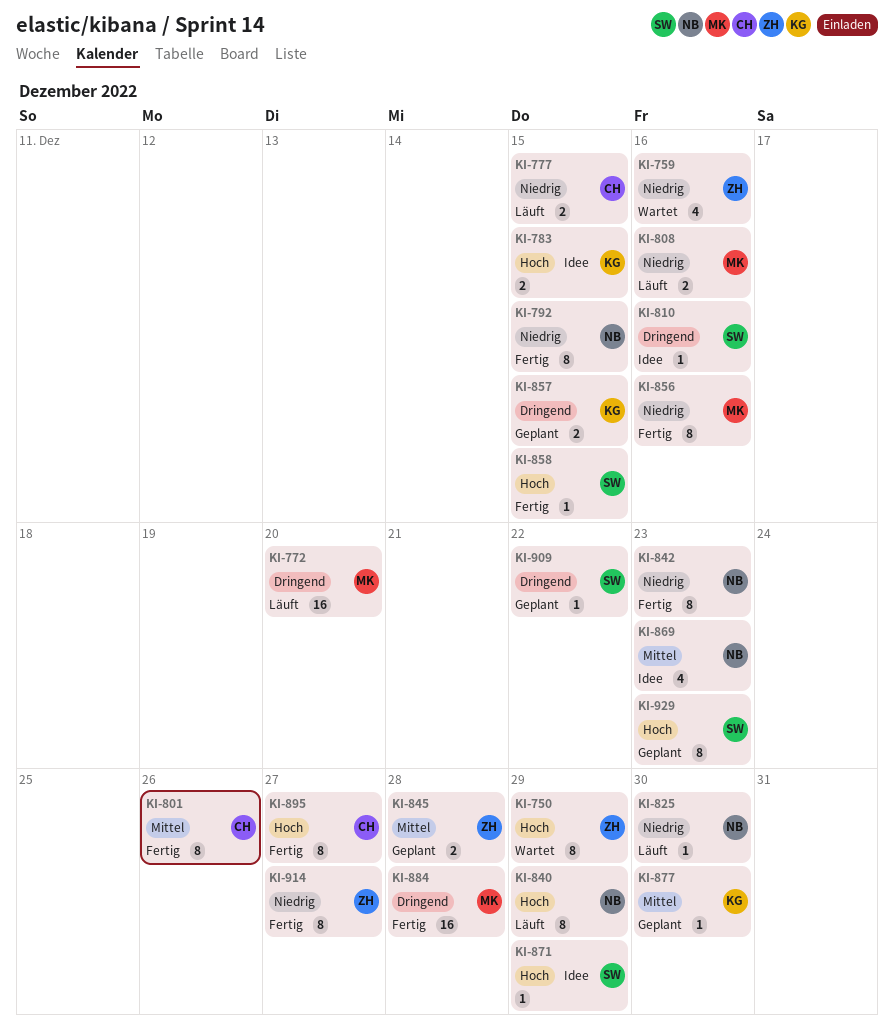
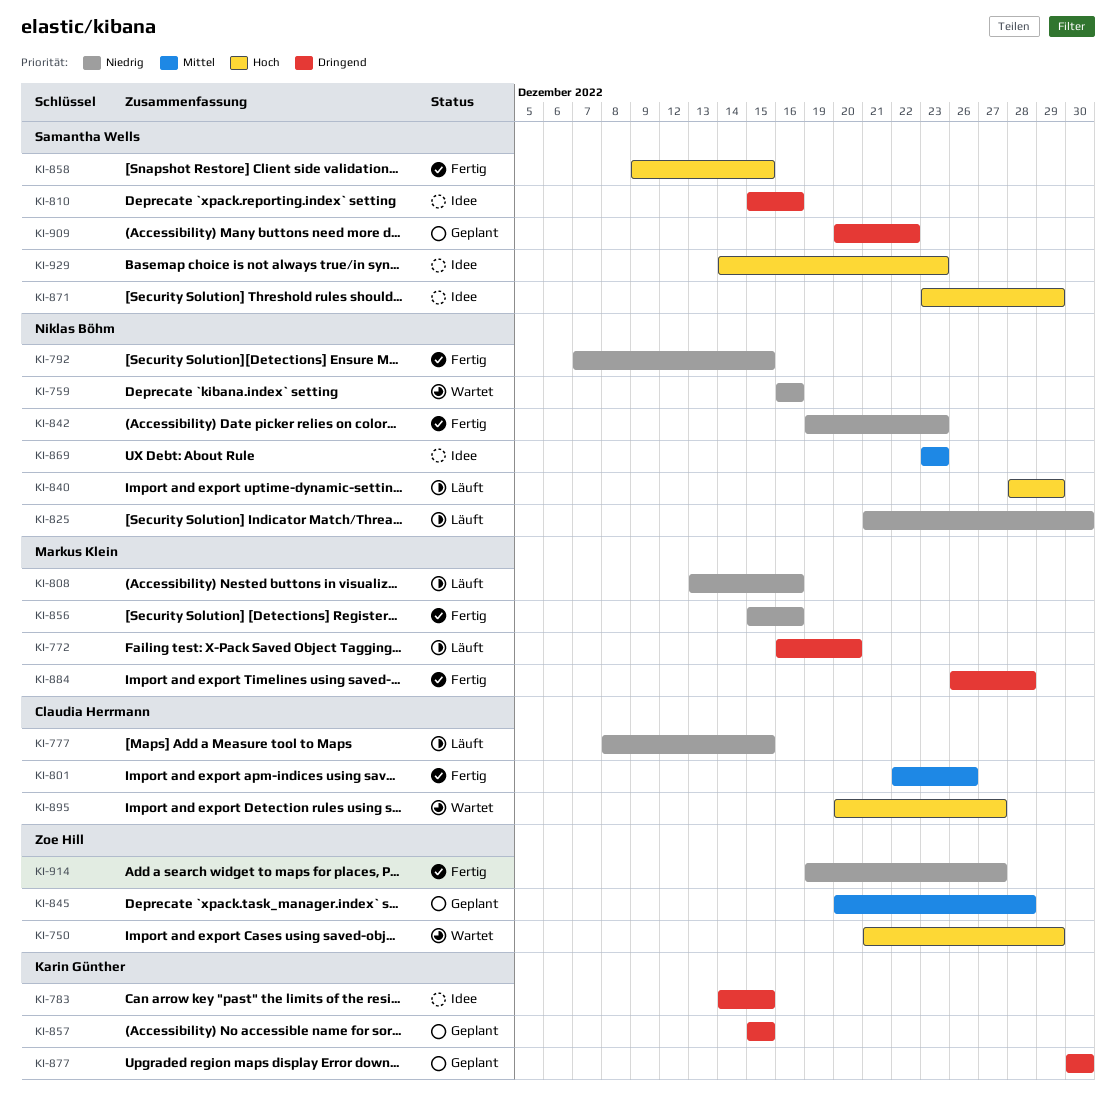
KI-759, owner: Zoe Hill -> Niklas Böhm
KI-783, priority: Hoch -> Dringend
KI-877, priority: Mittel -> Dringend
KI-895, status: Fertig -> Wartet
KI-929, status: Geplant -> Idee

